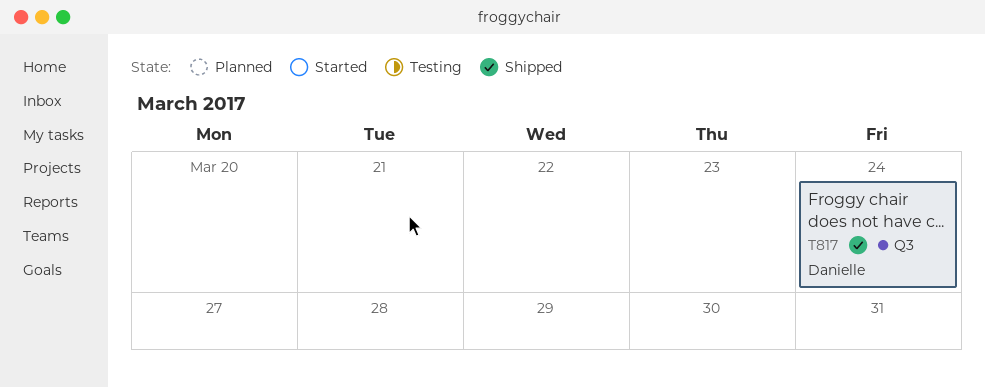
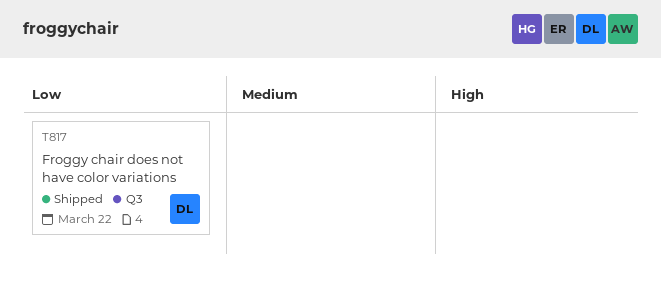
T817, due: Mar 24 -> Mar 22

